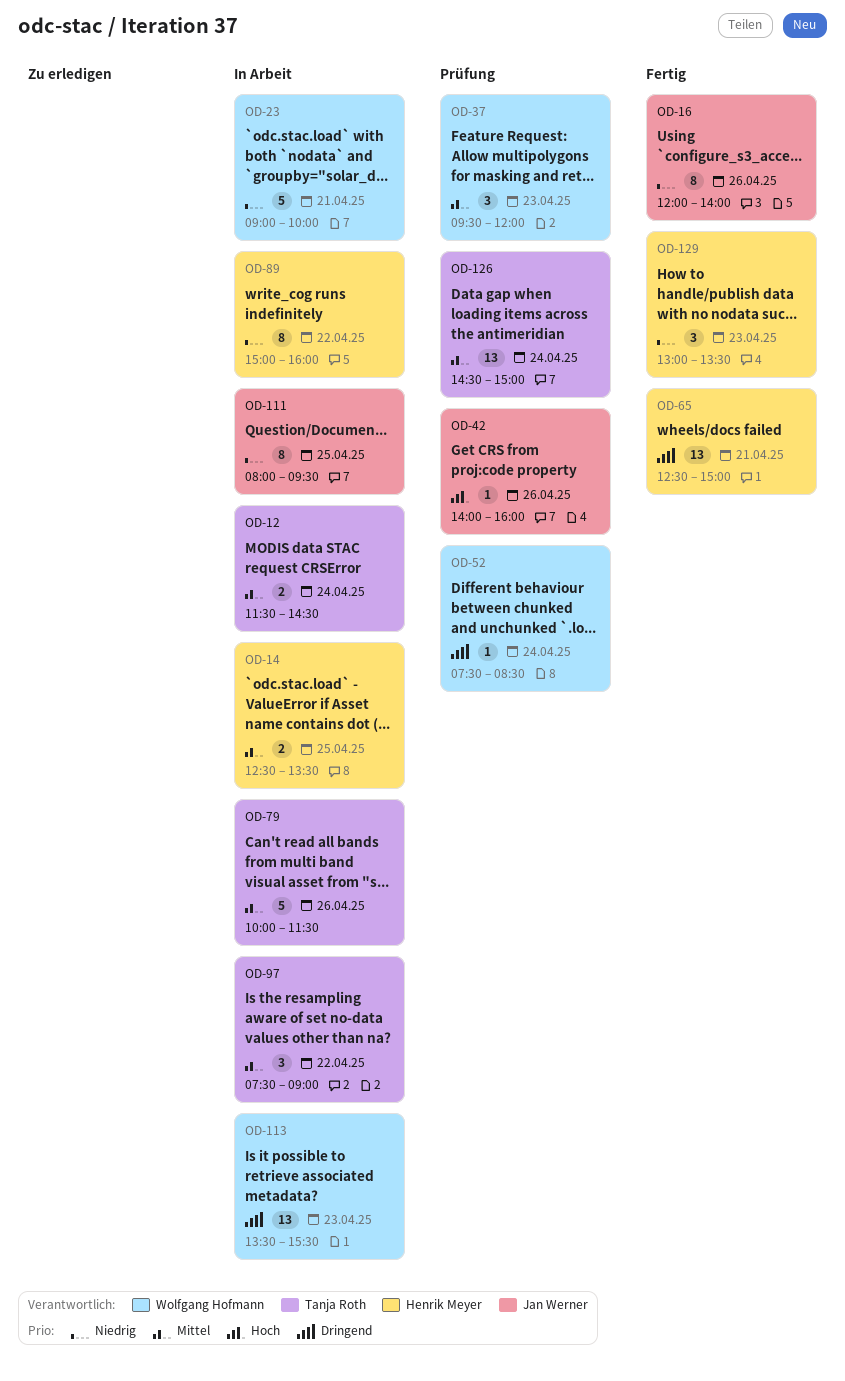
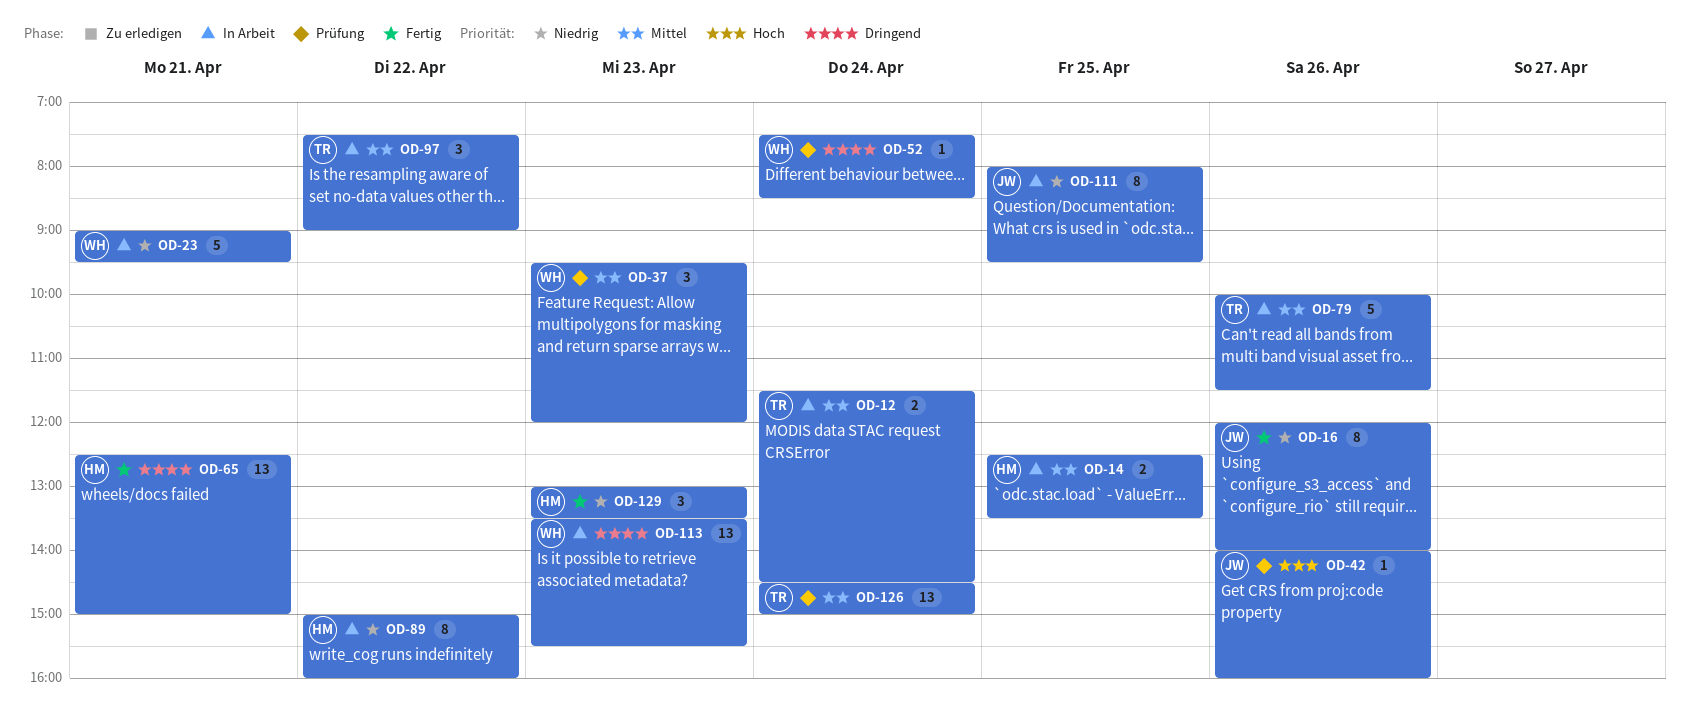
OD-23, ends: 10:00 -> 09:30

